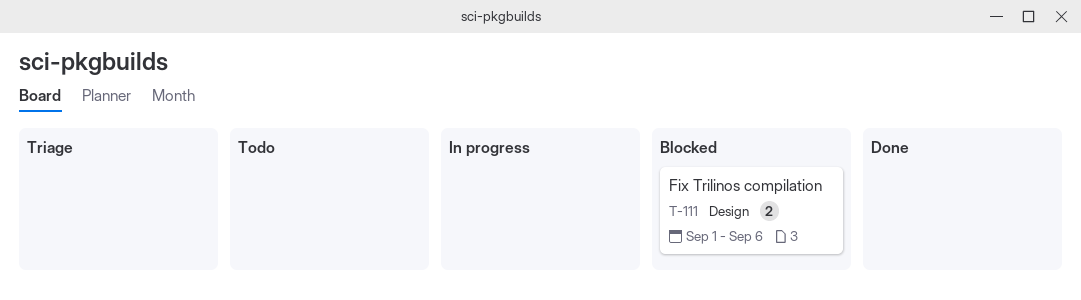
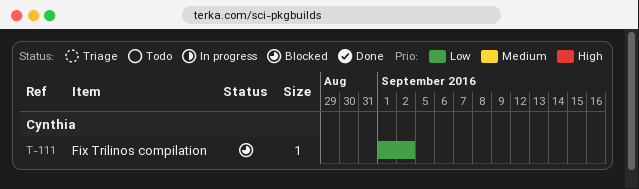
T-111, estimate: 2 -> 1
T-111, due: Sep 6 -> Sep 2

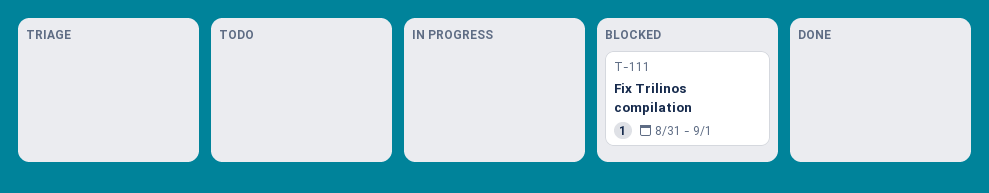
T-111, start: Sep 1 -> Aug 31
T-111, due: Sep 2 -> Sep 1

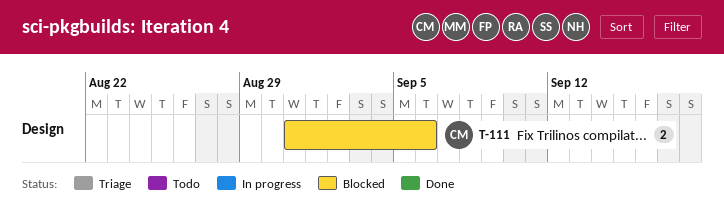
T-111, estimate: 1 -> 2
T-111, due: Sep 1 -> Sep 6

